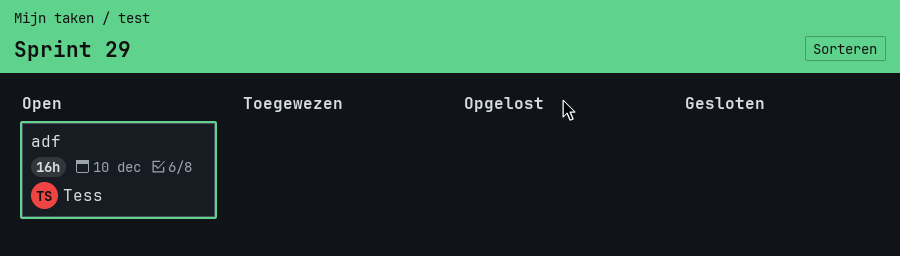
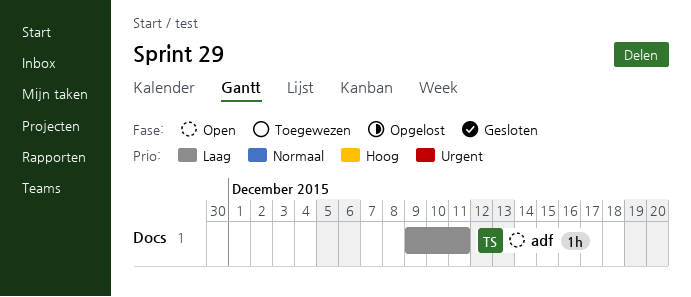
adf, estimate: 16h -> 1h
adf, due: Dec 10 -> Dec 11

